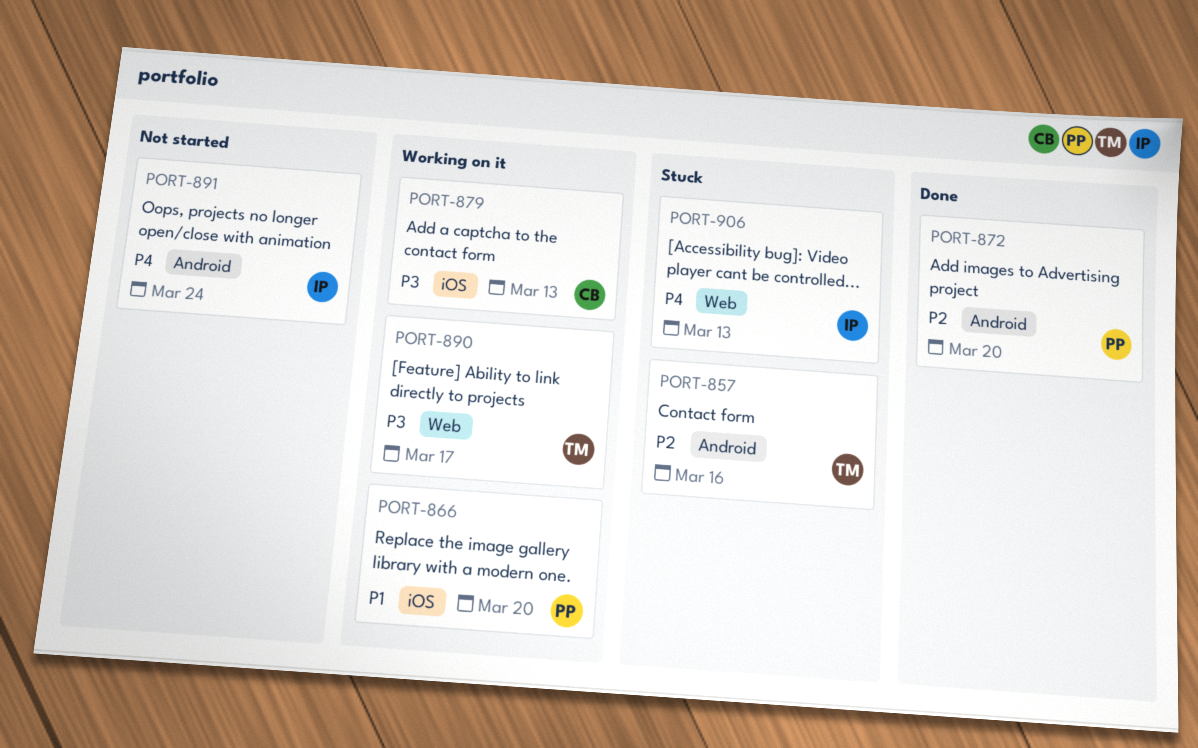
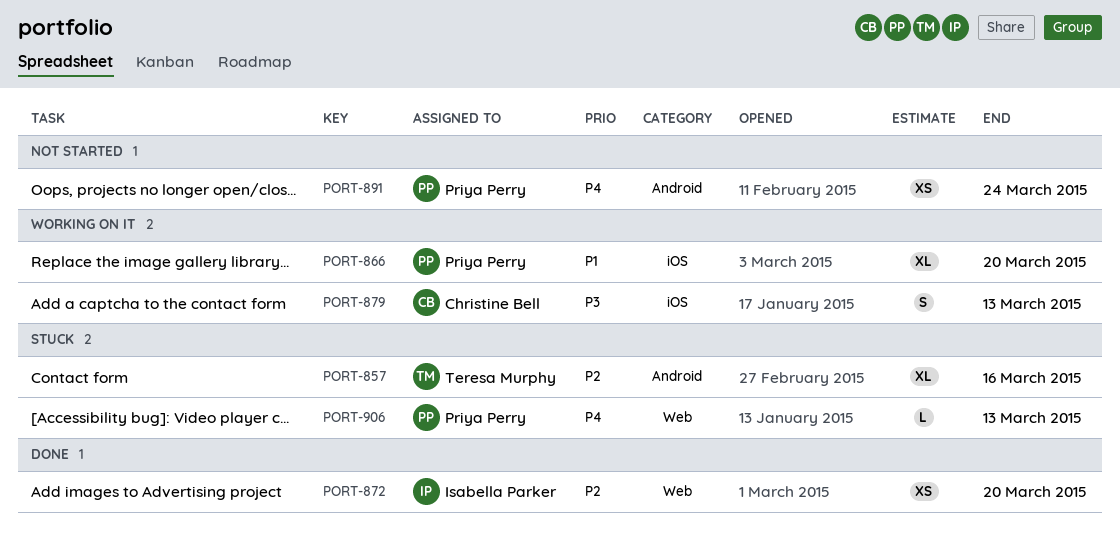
PORT-872, owner: Priya Perry -> Isabella Parker
PORT-872, label: Android -> Web
PORT-890: present -> none
PORT-891, owner: Isabella Parker -> Priya Perry
PORT-906, owner: Isabella Parker -> Priya Perry

